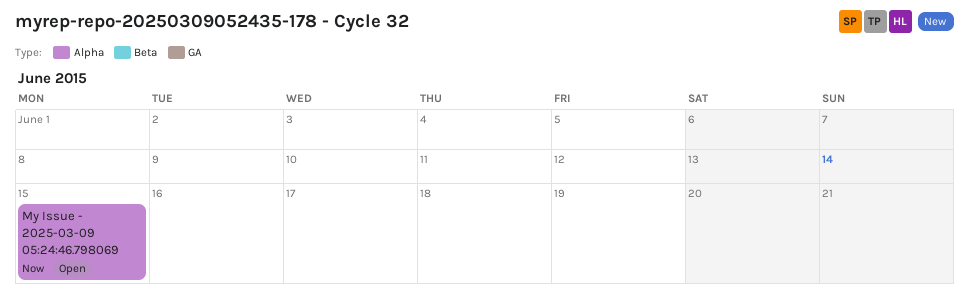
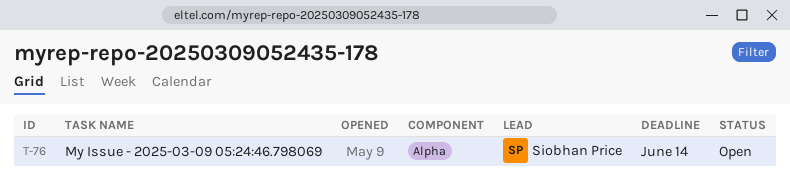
My Issue - 2025-03-09 05:24:46.798069, due: Jun 15 -> Jun 14

